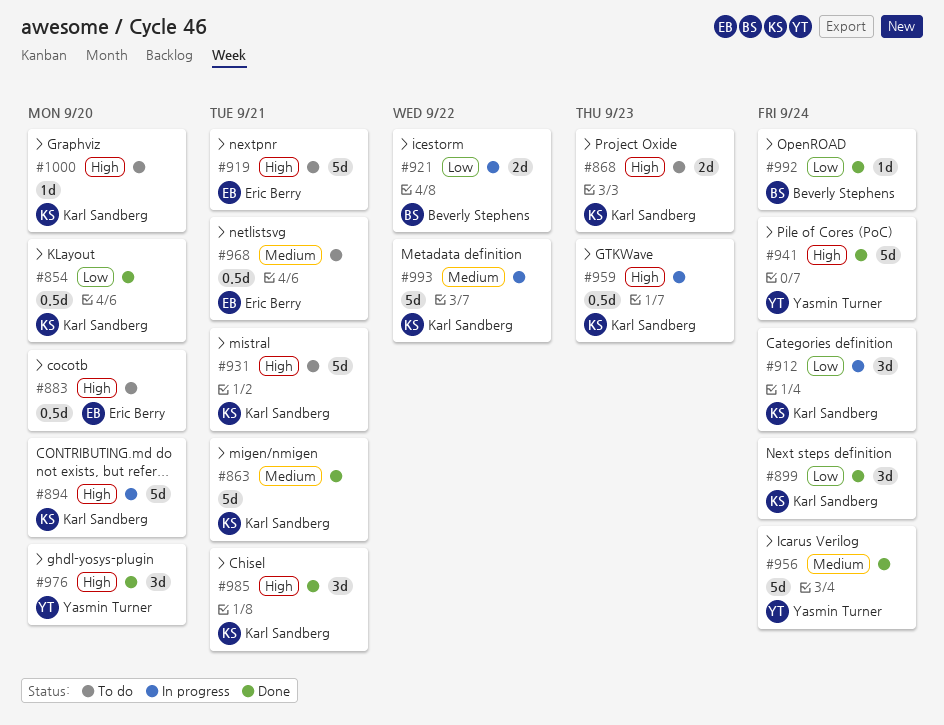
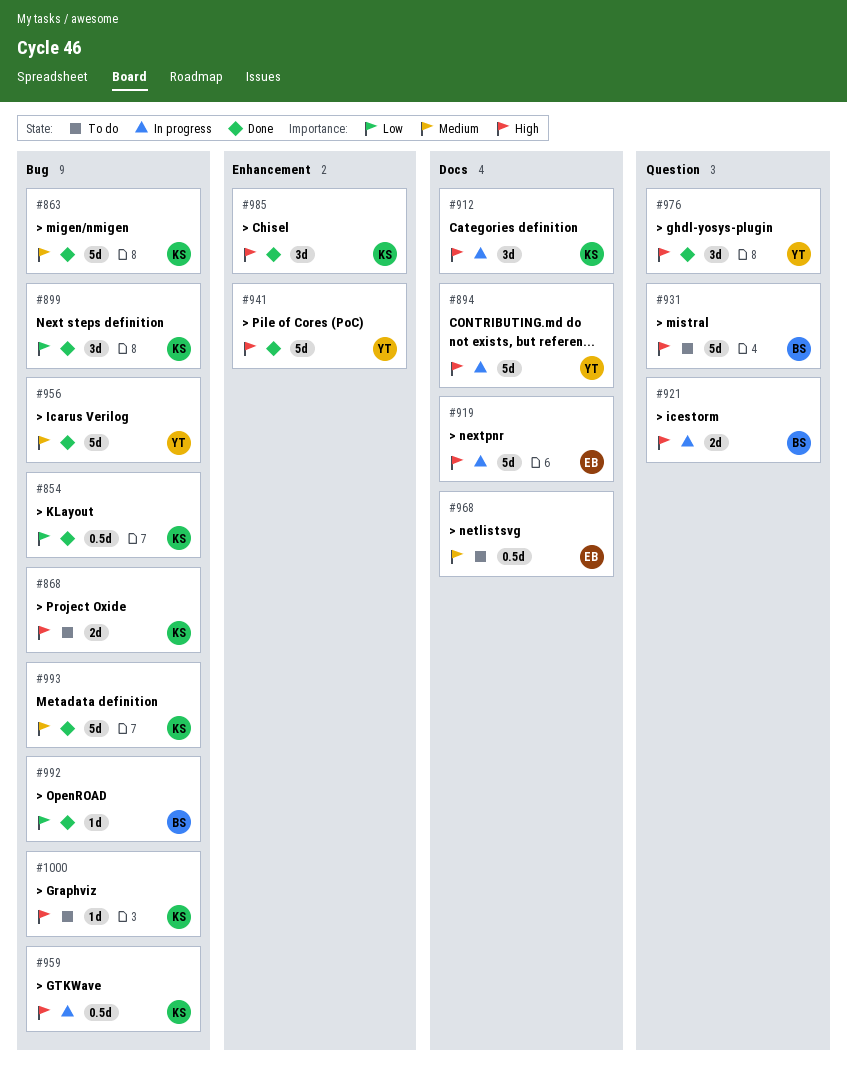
#883: present -> none
#894, owner: Karl Sandberg -> Yasmin Turner
#912, priority: Low -> High
#919, status: To do -> In progress
#921, priority: Low -> High
#931, owner: Karl Sandberg -> Beverly Stephens
#993, status: In progress -> Done

